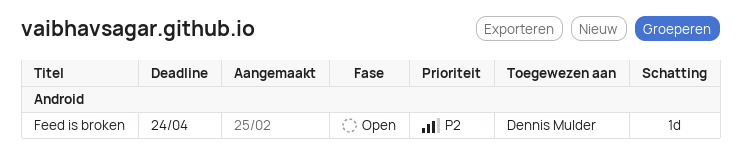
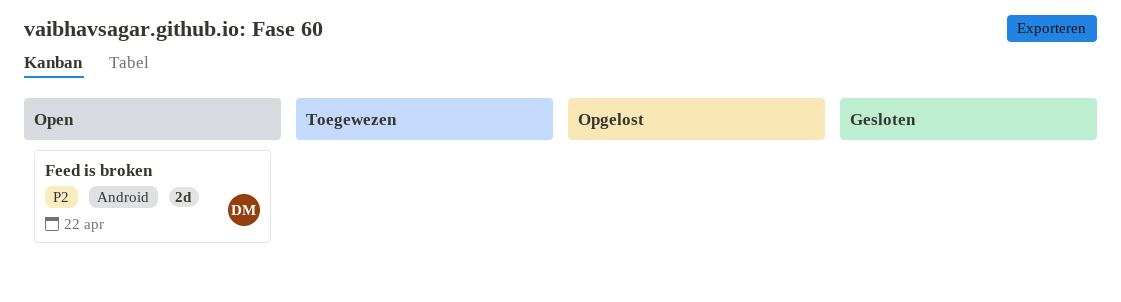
Feed is broken, estimate: 1d -> 2d
Feed is broken, due: Apr 24 -> Apr 22

